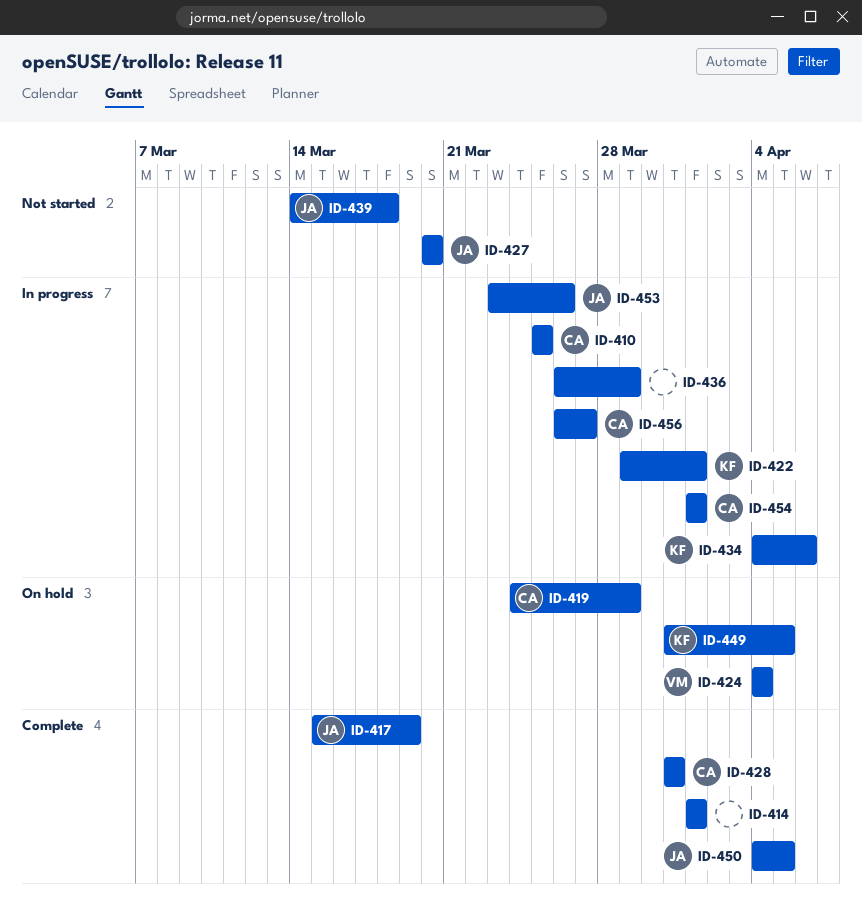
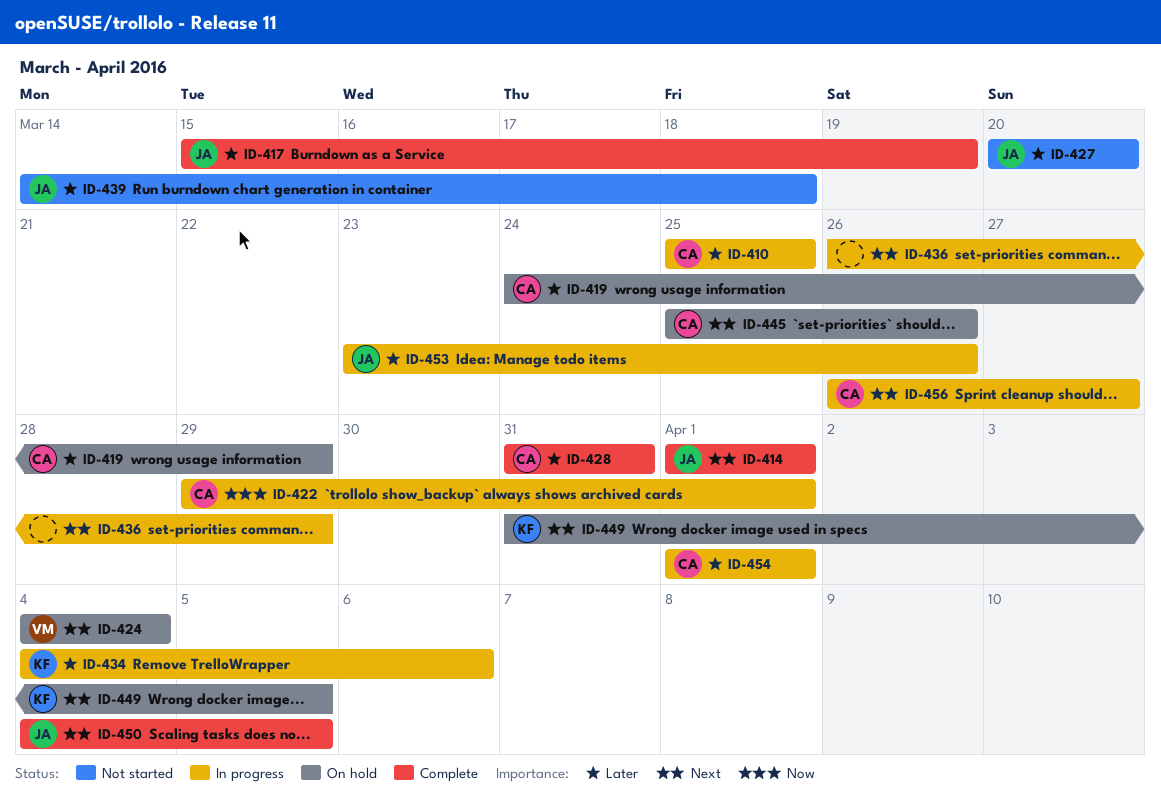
ID-414, owner: none -> JA
ID-422, owner: KF -> CA
ID-445: none -> present

